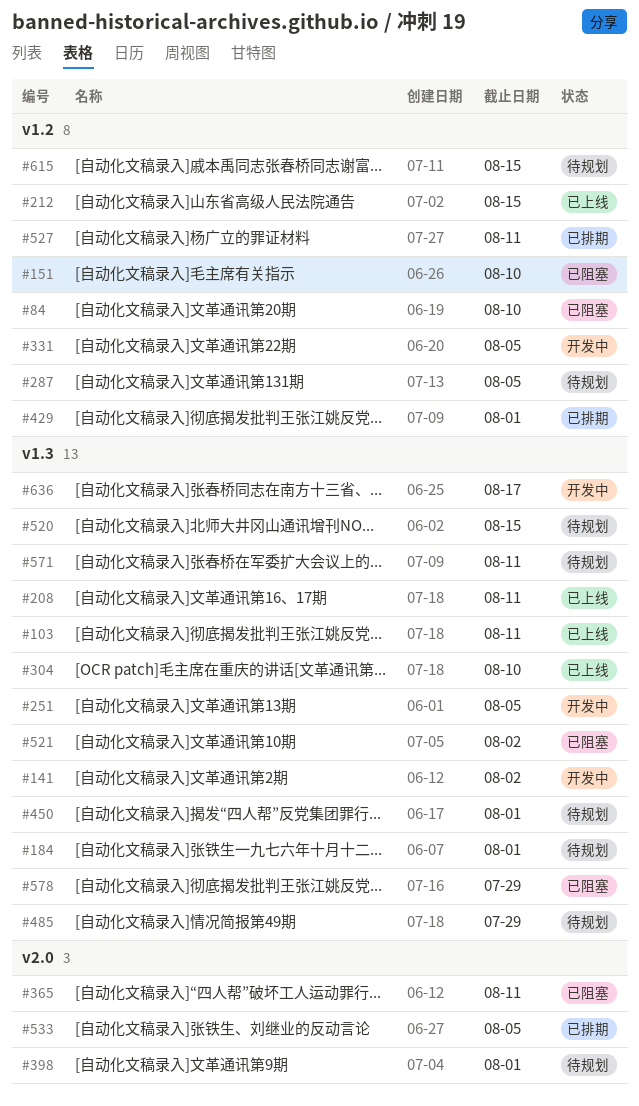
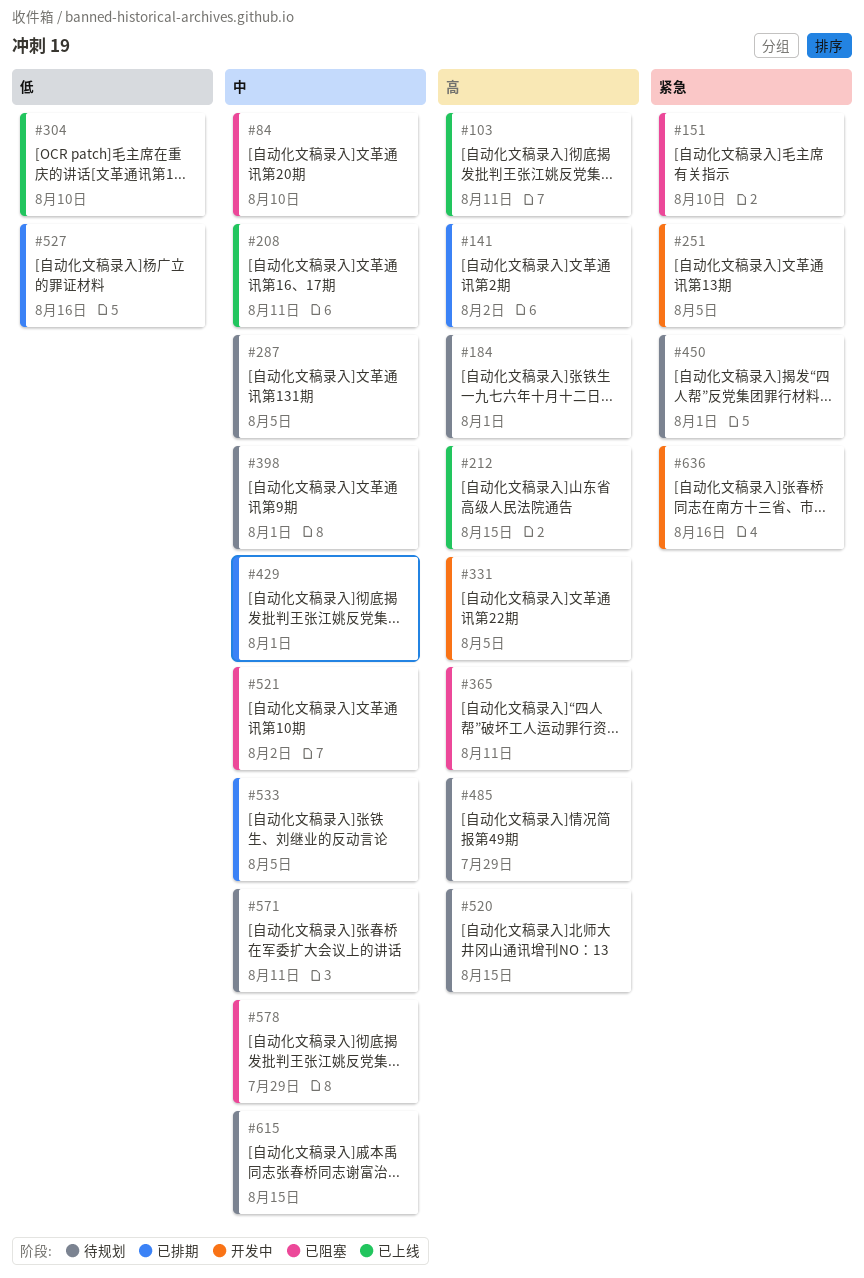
#141, status: 开发中 -> 已排期
#527, due: Aug 11 -> Aug 16
#636, due: Aug 17 -> Aug 16

